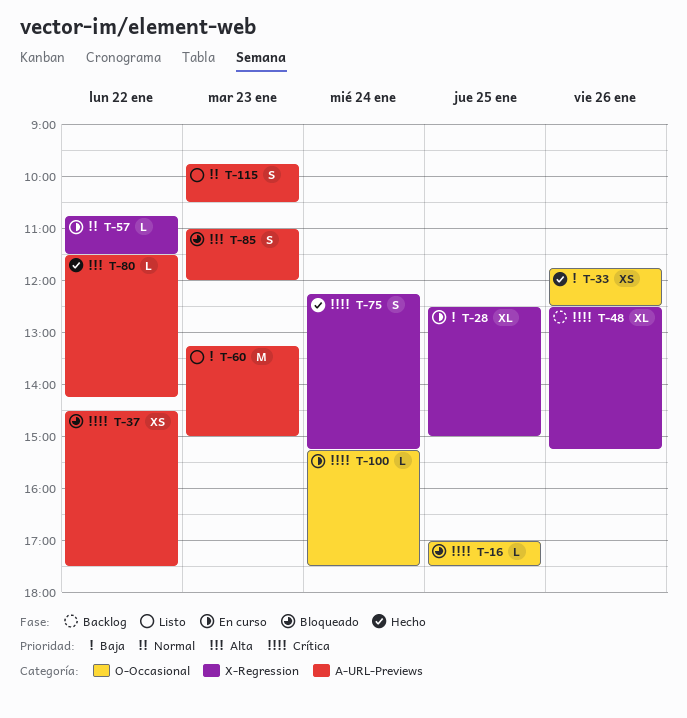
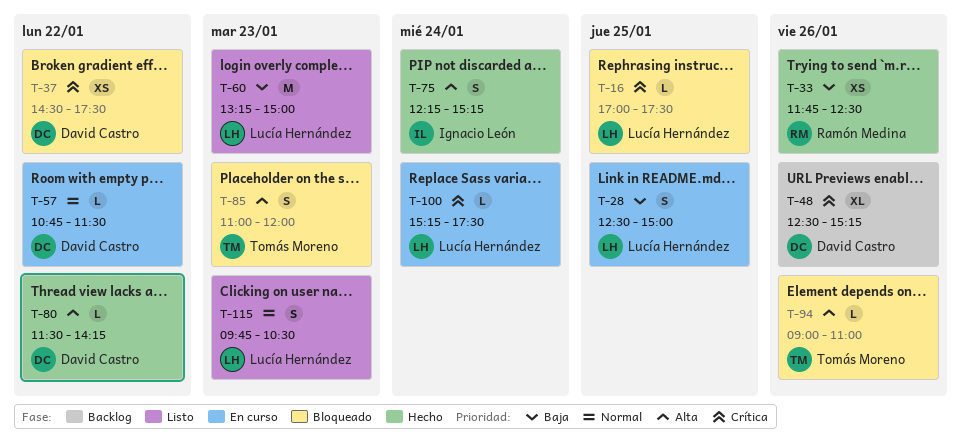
T-28, estimate: XL -> S
T-75, priority: Crítica -> Alta
T-94: none -> present

